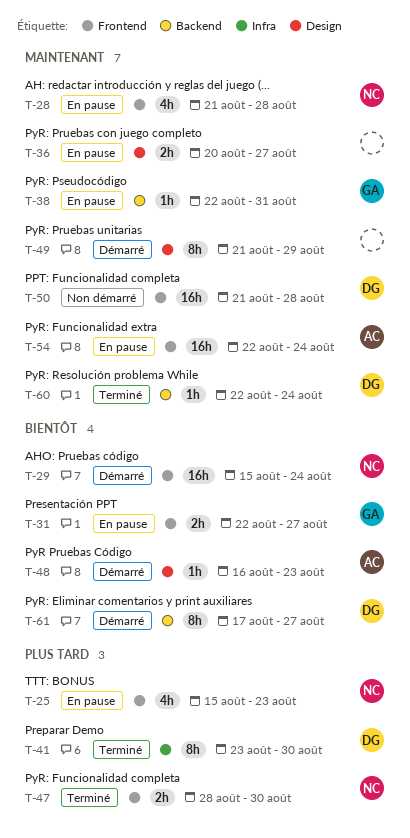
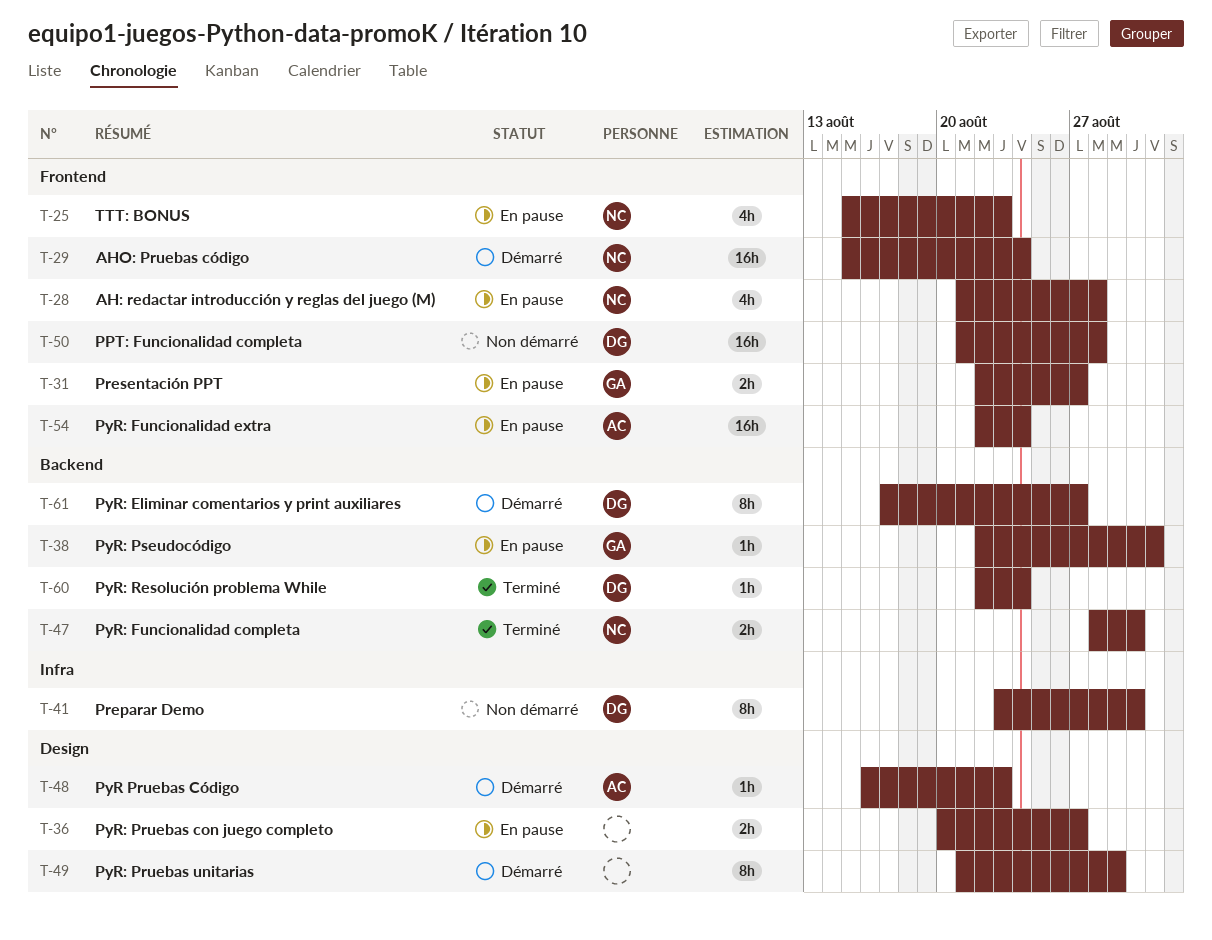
T-41, status: Terminé -> Non démarré
T-47, label: Frontend -> Backend

